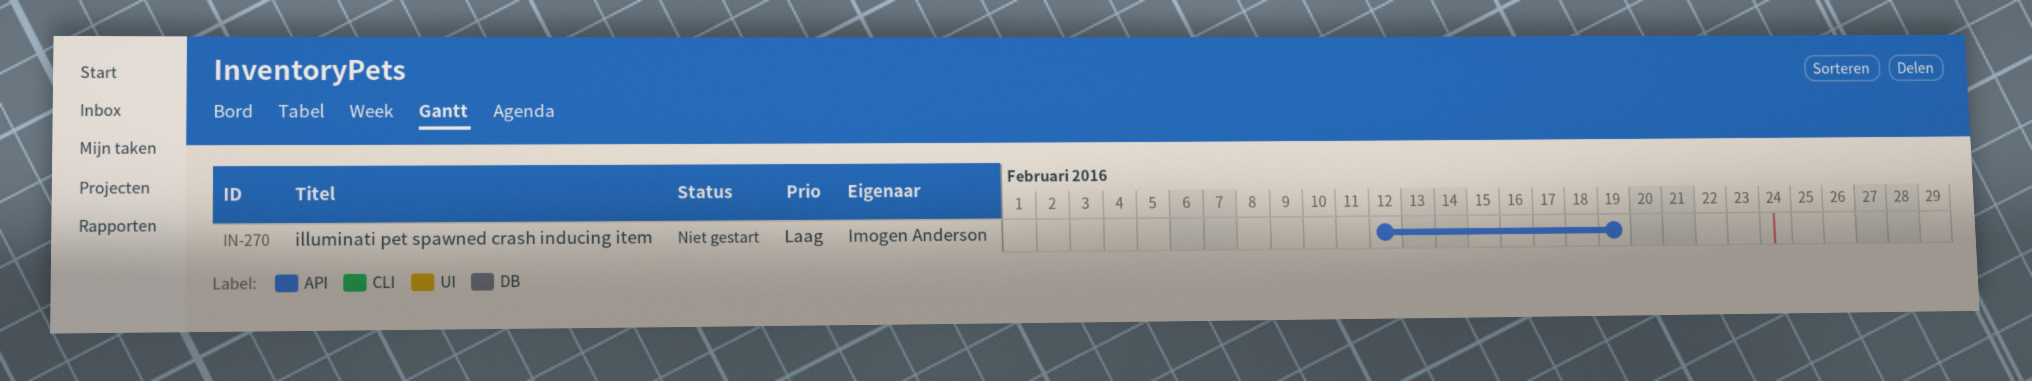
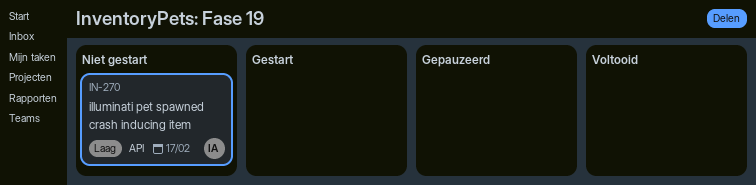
IN-270, due: Feb 19 -> Feb 17

